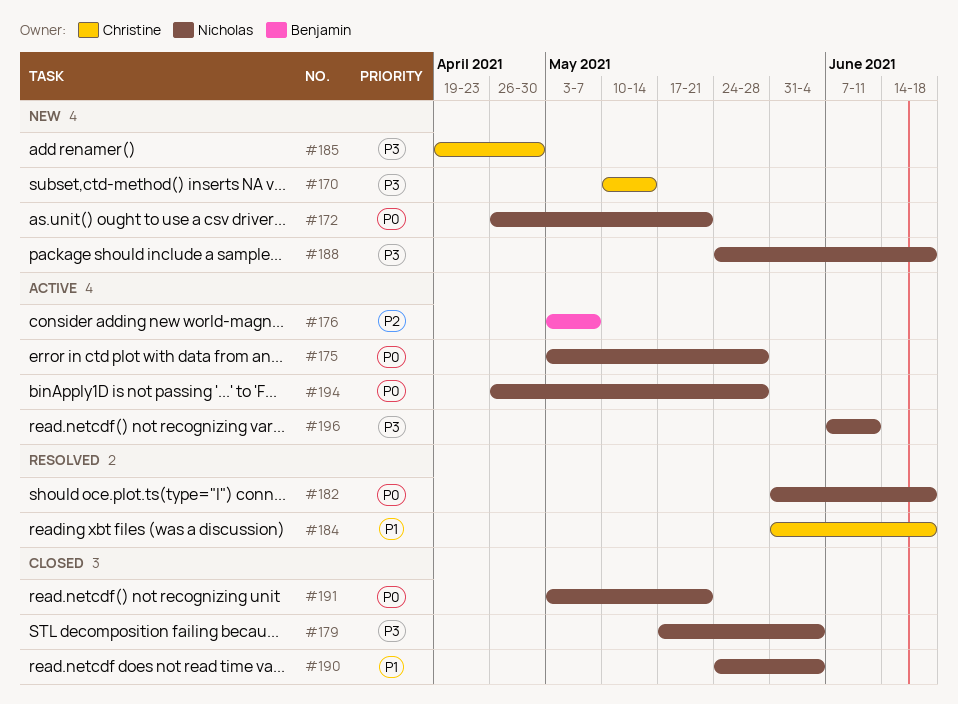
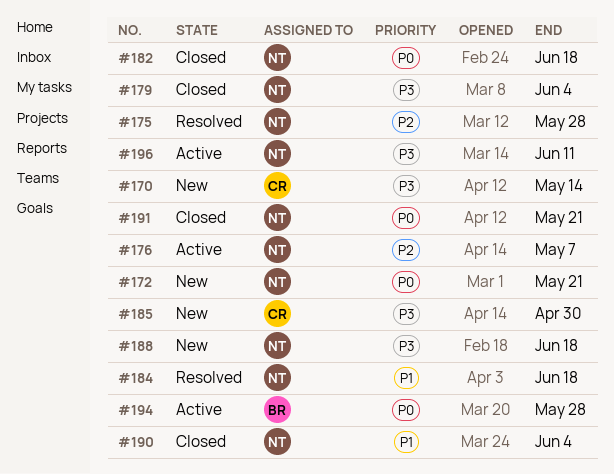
#175, status: Active -> Resolved
#175, priority: P0 -> P2
#176, owner: Benjamin -> Nicholas
#182, status: Resolved -> Closed
#184, owner: Christine -> Nicholas
#194, owner: Nicholas -> Benjamin

